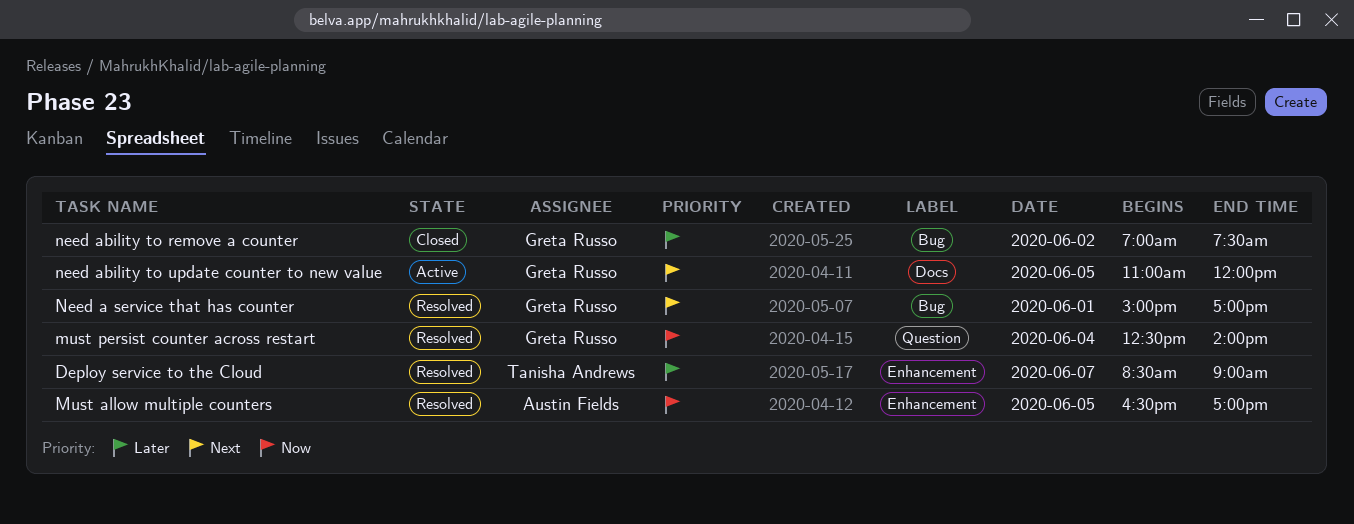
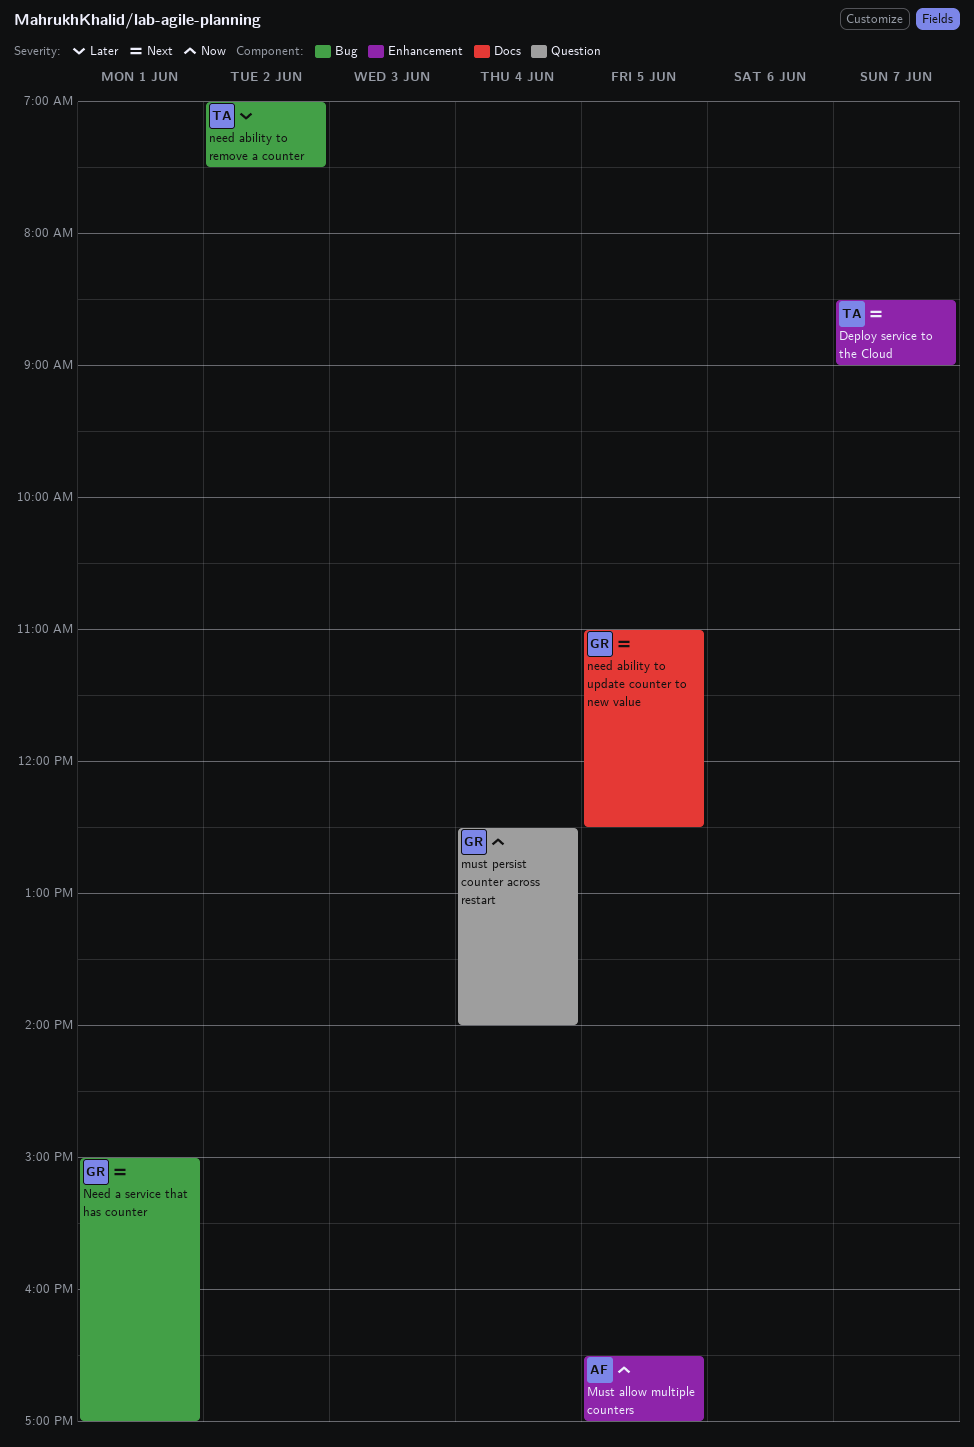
Deploy service to the Cloud, priority: Later -> Next
need ability to remove a counter, owner: Greta Russo -> Tanisha Andrews
need ability to update counter to new value, ends: 12:00 -> 12:30

